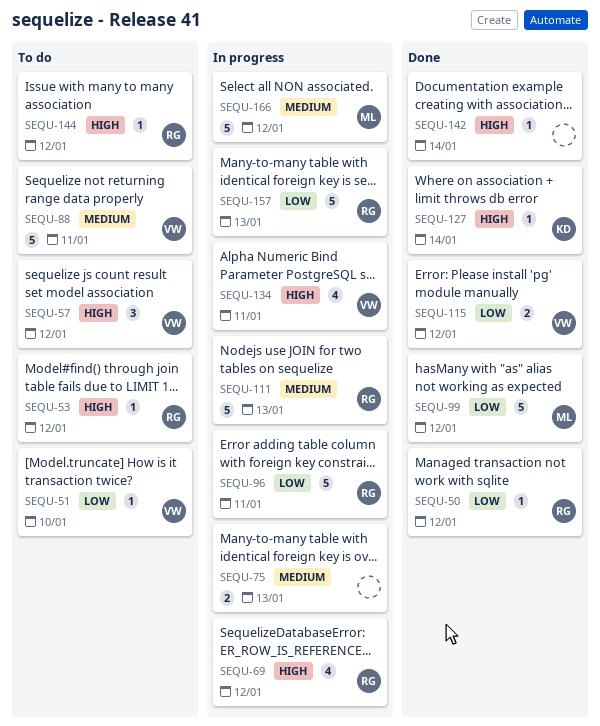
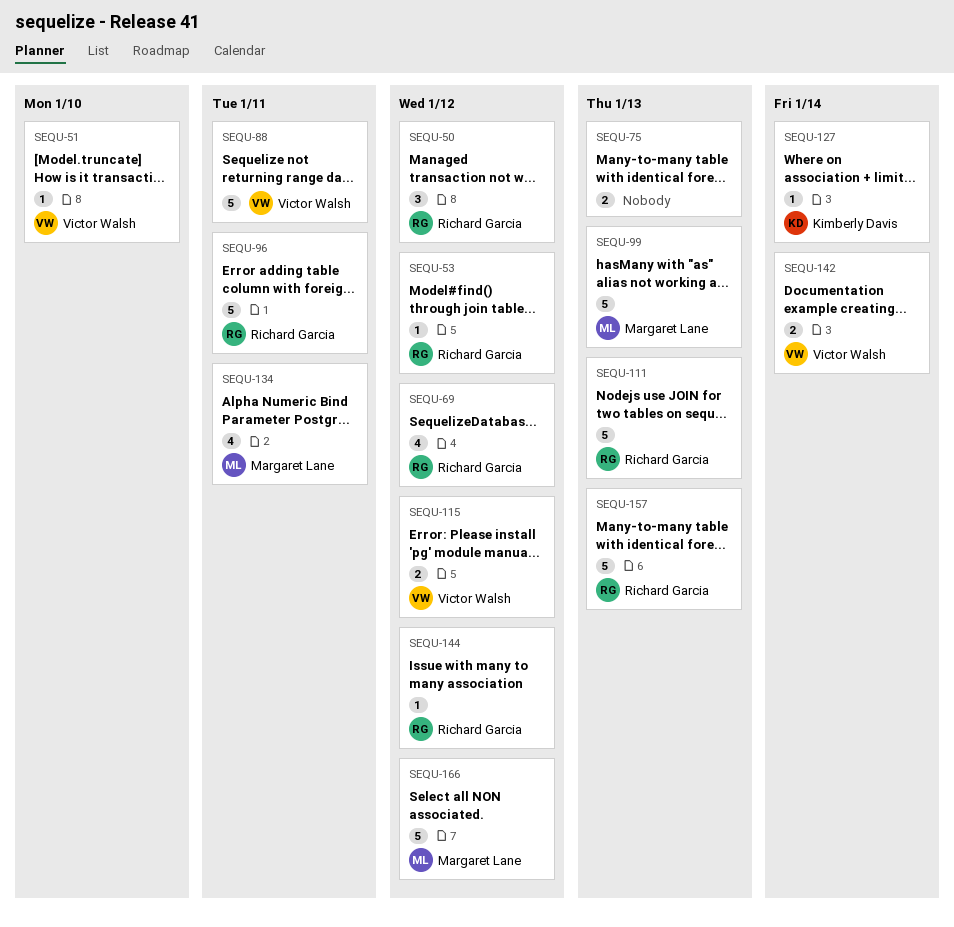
SEQU-50, estimate: 1 -> 3
SEQU-57: present -> none
SEQU-99, due: Jan 12 -> Jan 13
SEQU-134, owner: Victor Walsh -> Margaret Lane
SEQU-142, owner: none -> Victor Walsh
SEQU-142, estimate: 1 -> 2

